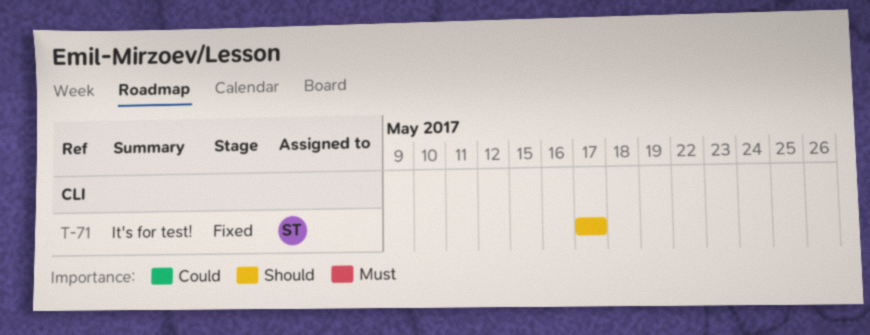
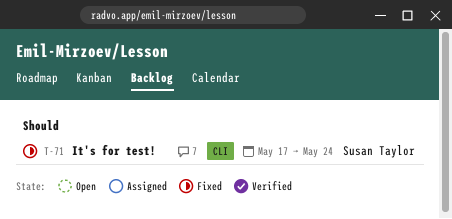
T-71, due: May 17 -> May 24

